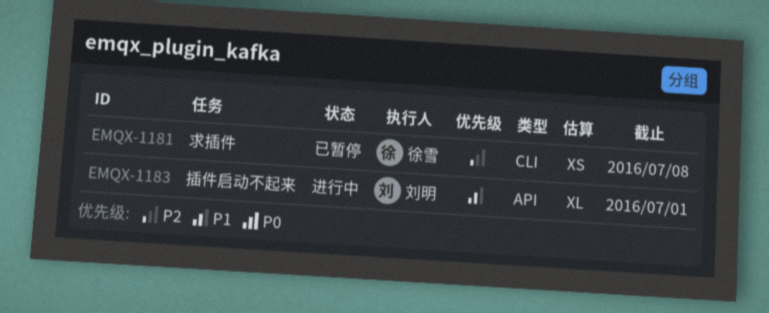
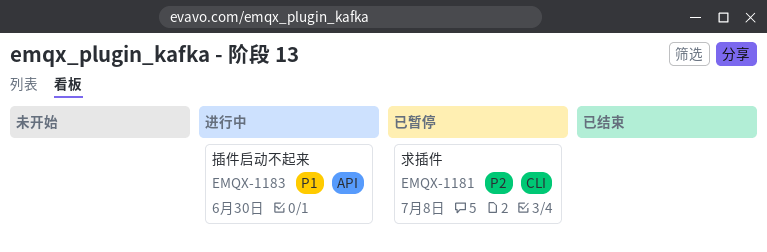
EMQX-1183, due: Jul 1 -> Jun 30

